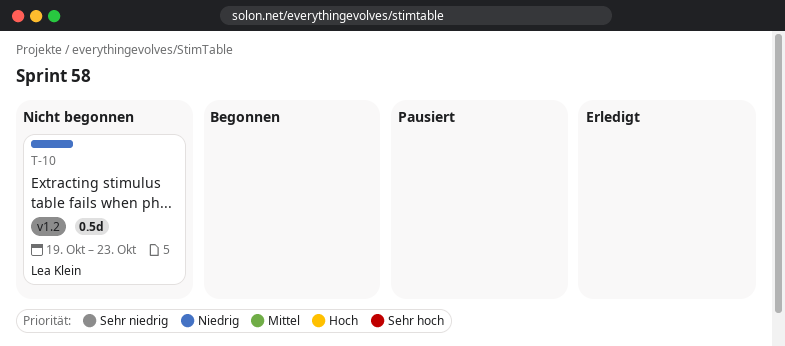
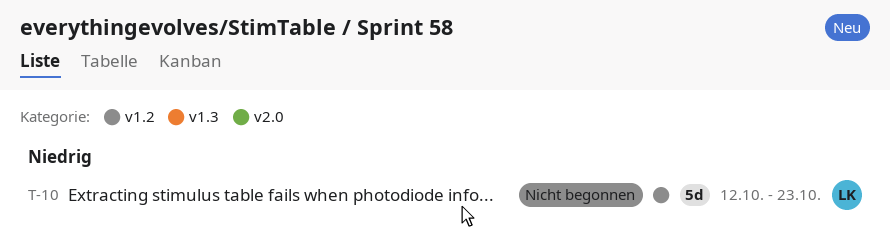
T-10, estimate: 0.5d -> 5d
T-10, start: Oct 19 -> Oct 12

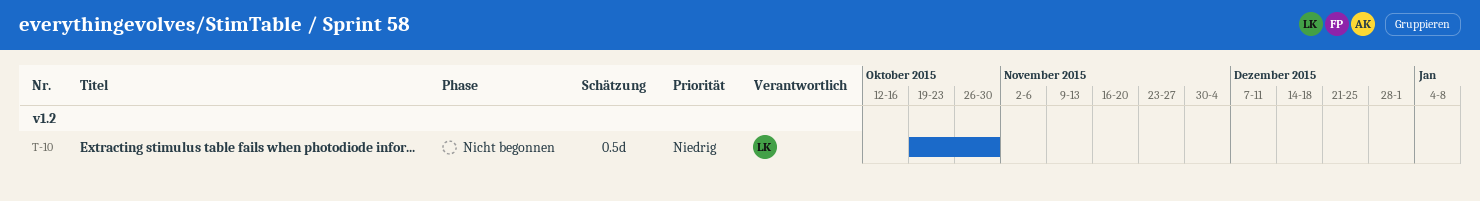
T-10, estimate: 5d -> 0.5d
T-10, start: Oct 12 -> Oct 19
T-10, due: Oct 23 -> Oct 30

